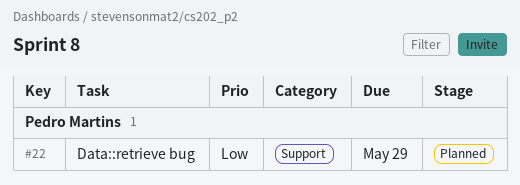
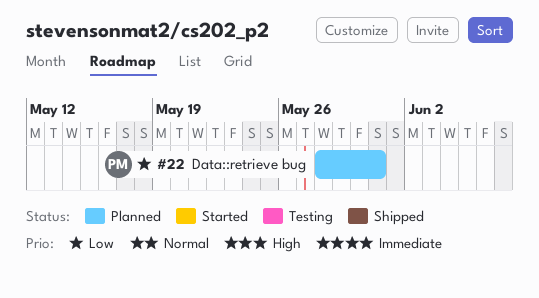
#22, due: May 29 -> May 31

